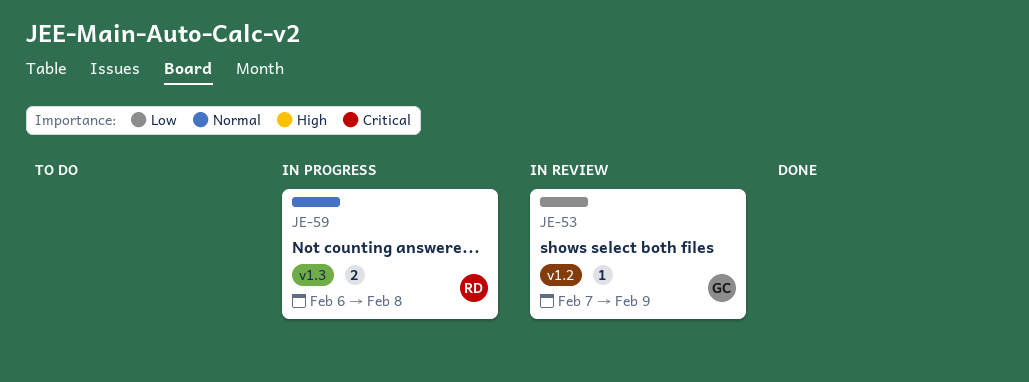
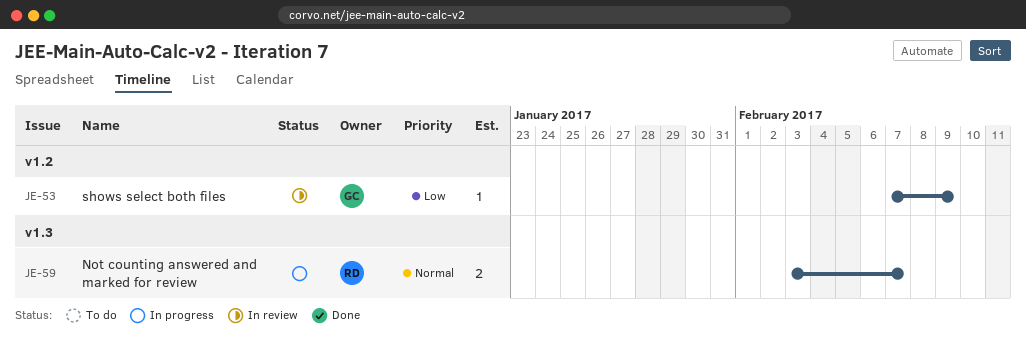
JE-59, start: Feb 6 -> Feb 3
JE-59, due: Feb 8 -> Feb 7

